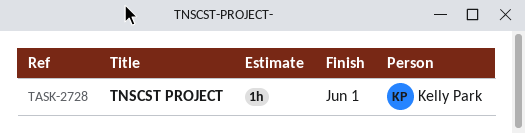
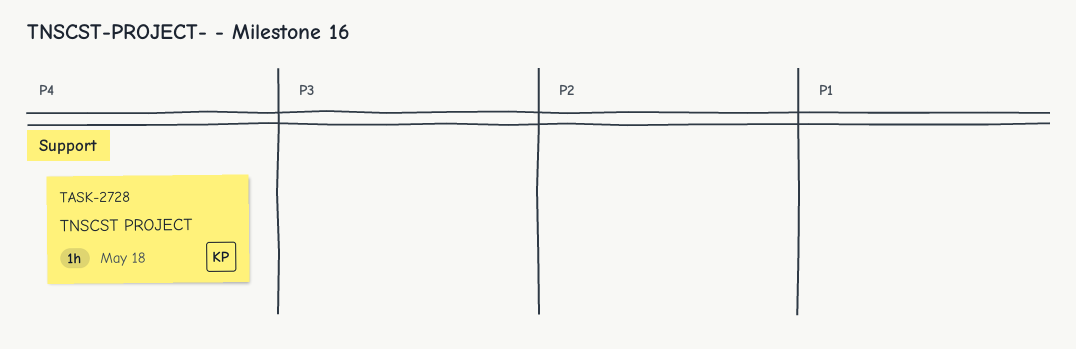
TASK-2728, due: Jun 1 -> May 18

